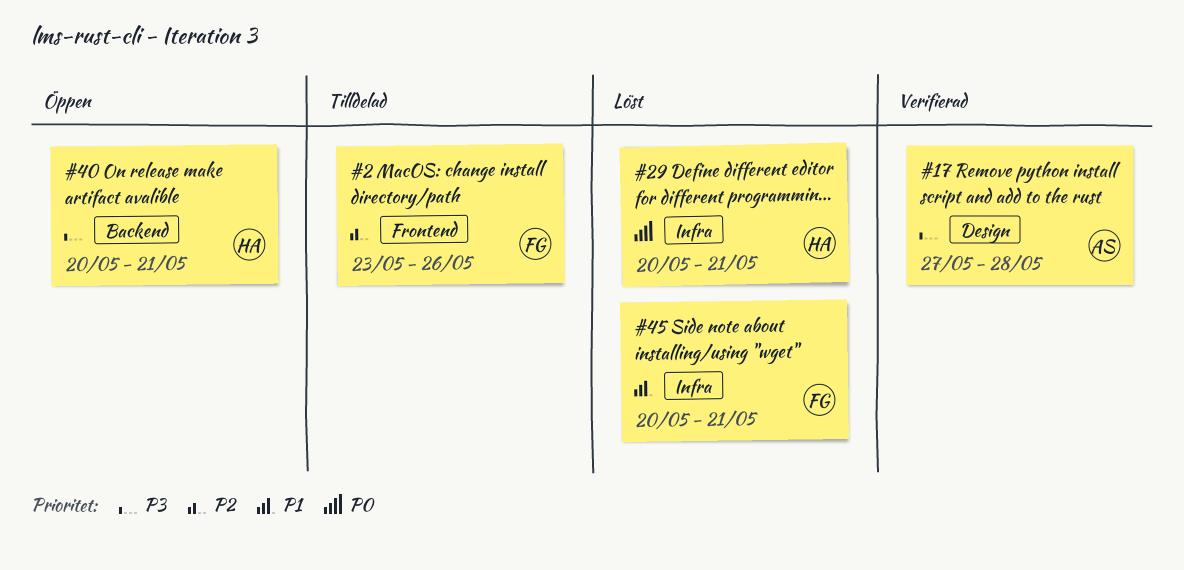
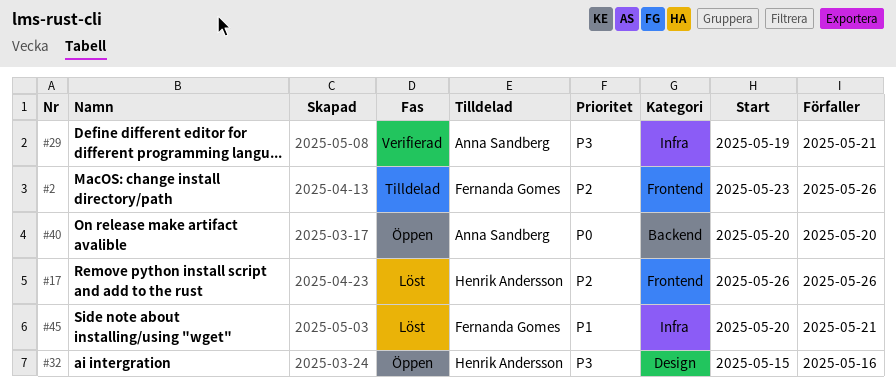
#17, status: Verifierad -> Löst
#17, owner: Anna Sandberg -> Henrik Andersson
#17, priority: P3 -> P2
#17, label: Design -> Frontend
#17, start: May 27 -> May 26
#17, due: May 28 -> May 26
#29, status: Löst -> Verifierad
#29, owner: Henrik Andersson -> Anna Sandberg
#29, priority: P0 -> P3
#29, start: May 20 -> May 19
#32: none -> present
#40, owner: Henrik Andersson -> Anna Sandberg
#40, priority: P3 -> P0
#40, due: May 21 -> May 20

